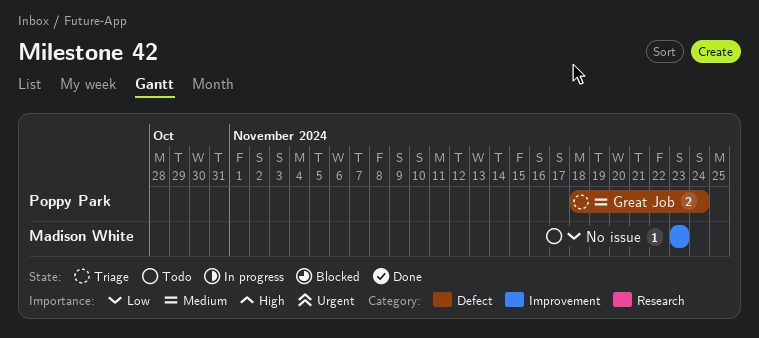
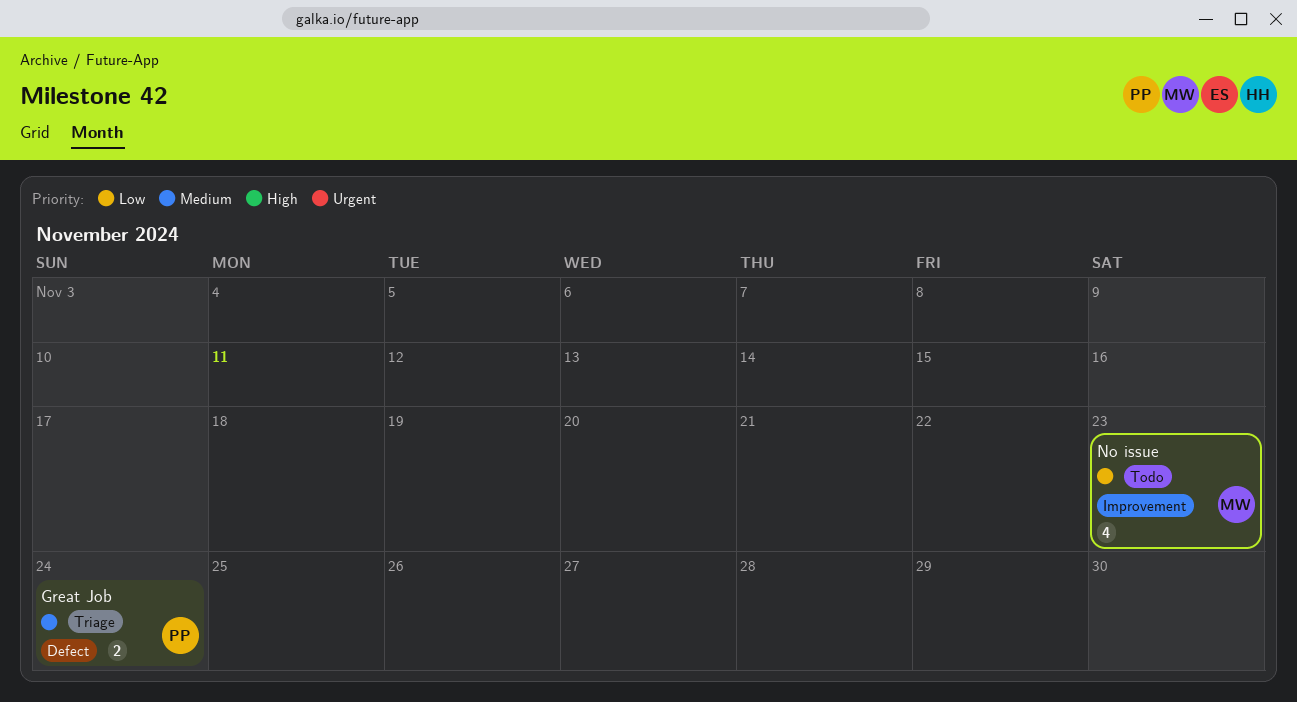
No issue, estimate: 1 -> 4

